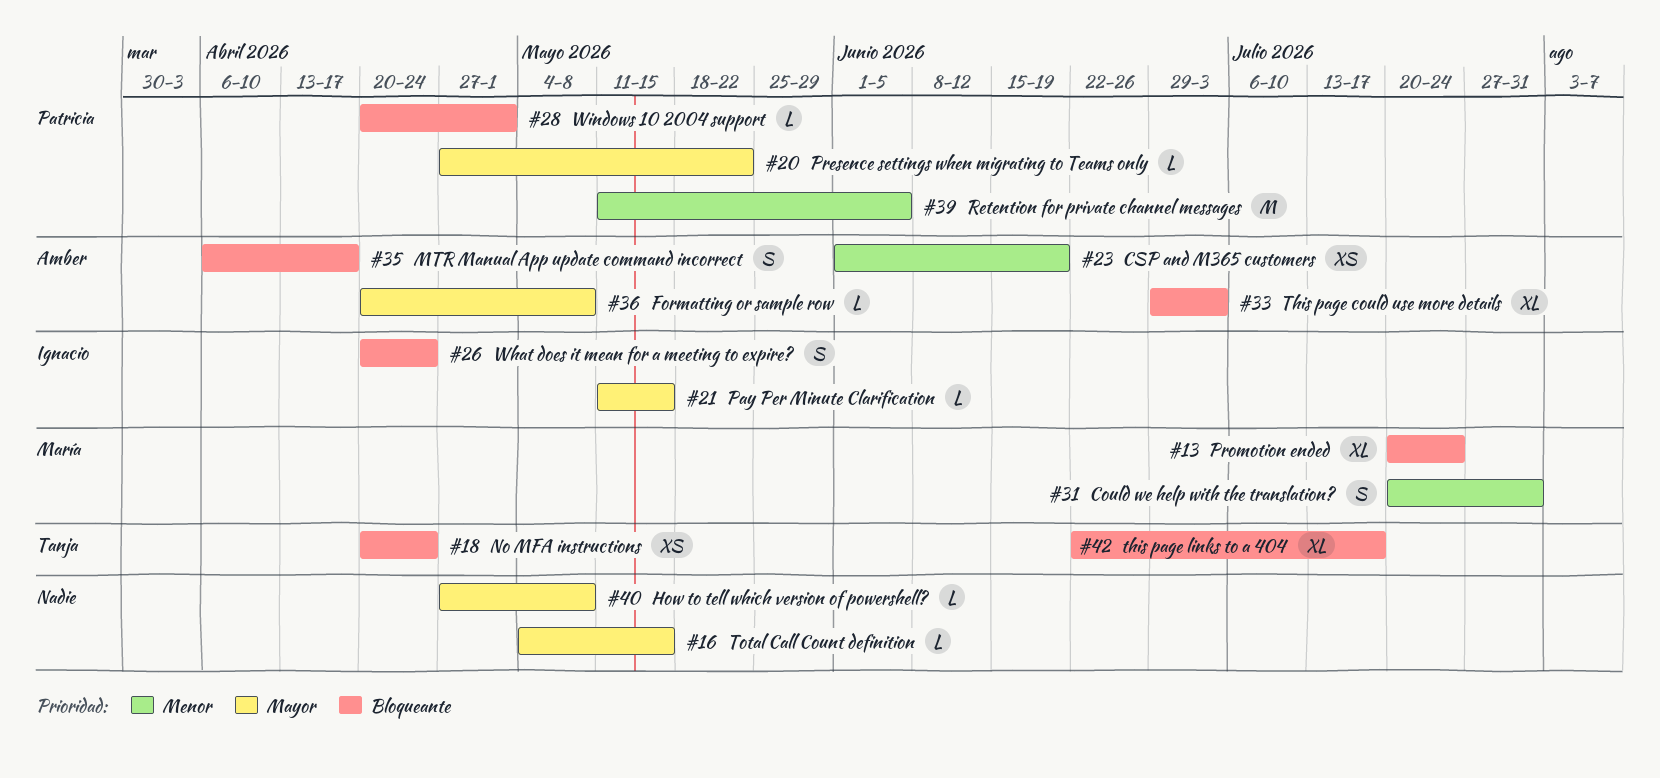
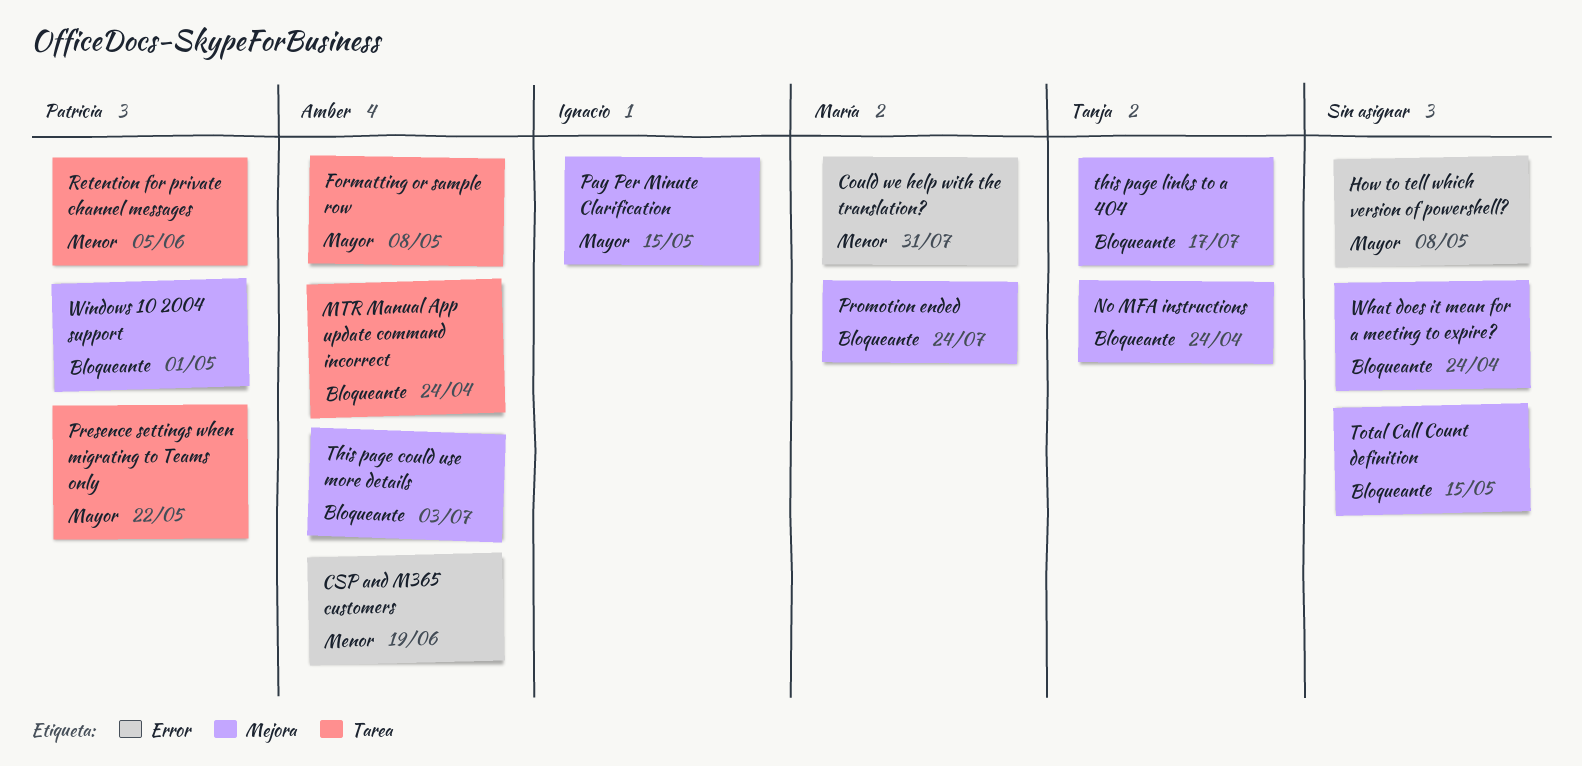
MTR Manual App update command incorrect, due: Apr 17 -> Apr 24
Total Call Count definition, priority: Mayor -> Bloqueante
What does it mean for a meeting to expire?, owner: Ignacio -> none

